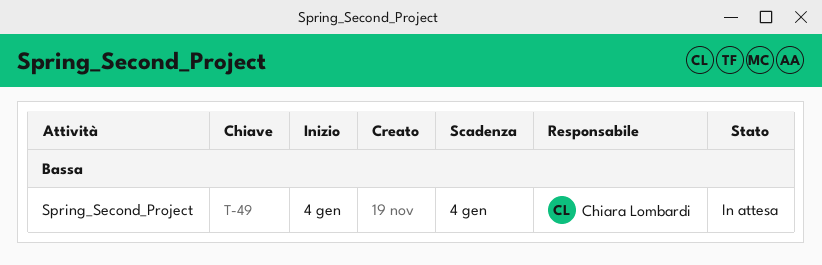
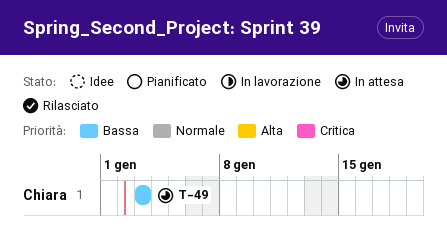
T-49, start: Jan 4 -> Jan 3
T-49, due: Jan 4 -> Jan 3

